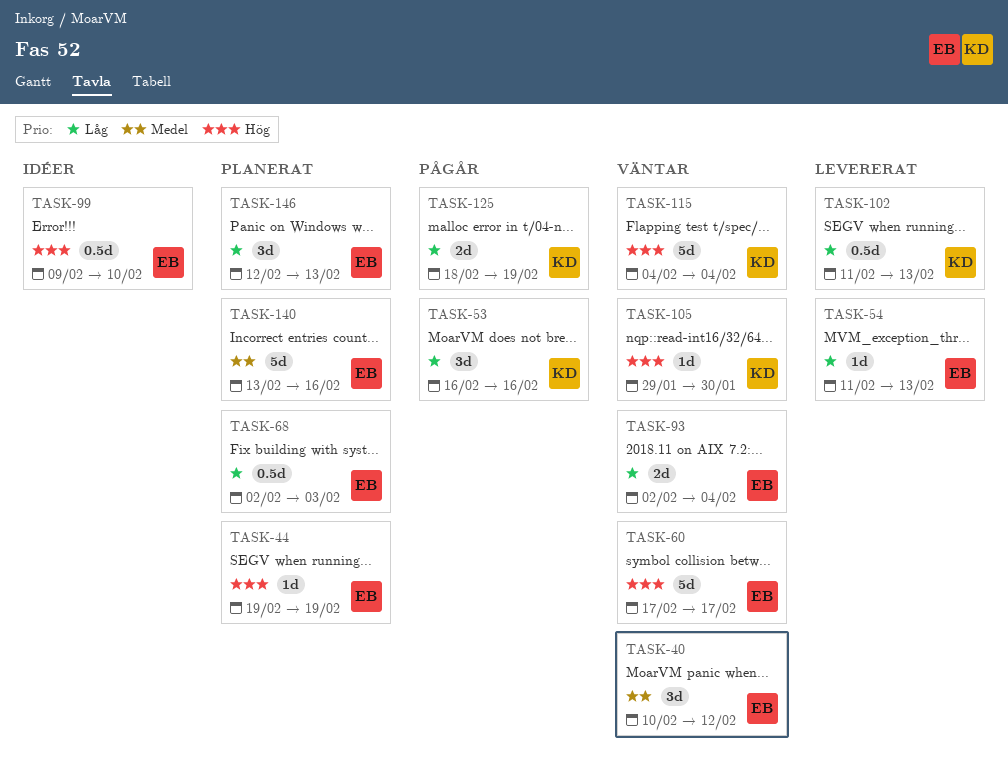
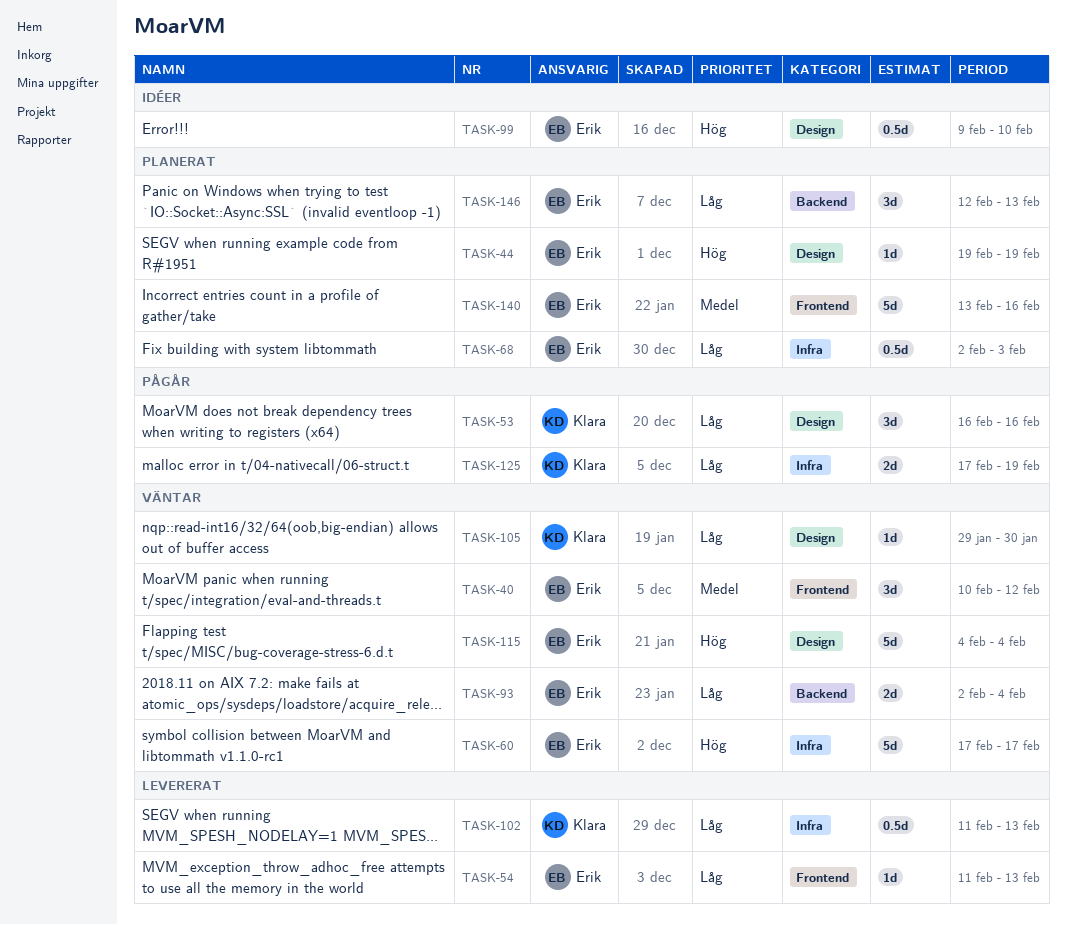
TASK-105, priority: Hög -> Låg
TASK-115, owner: Klara -> Erik
TASK-125, start: Feb 18 -> Feb 17

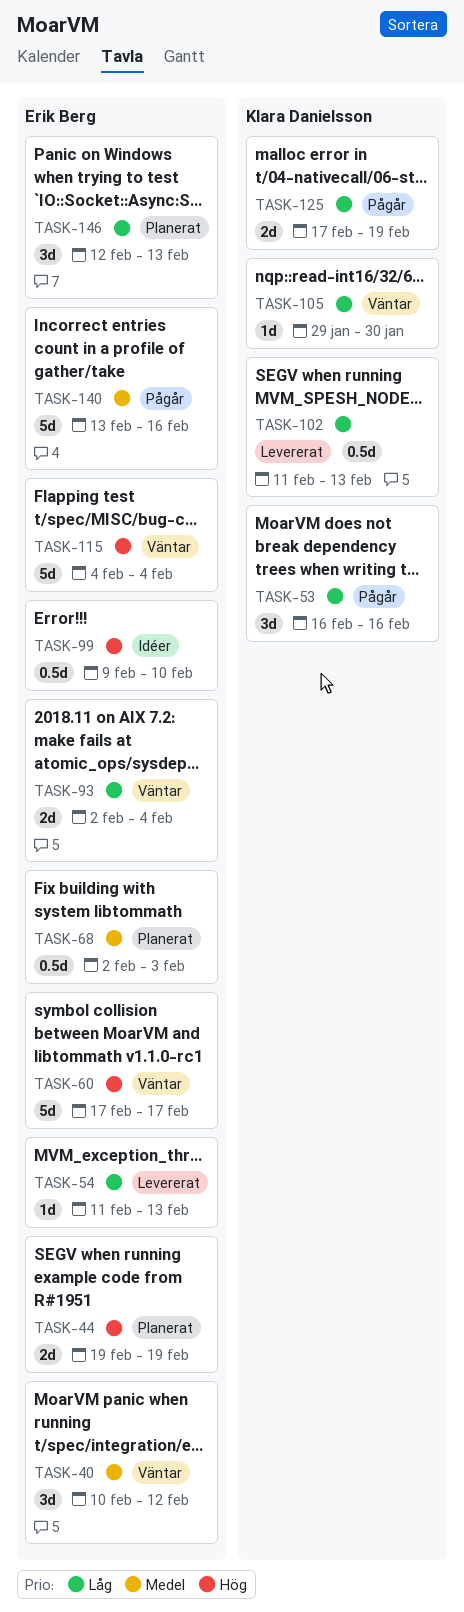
TASK-44, estimate: 1d -> 2d
TASK-68, priority: Låg -> Medel
TASK-140, status: Planerat -> Pågår

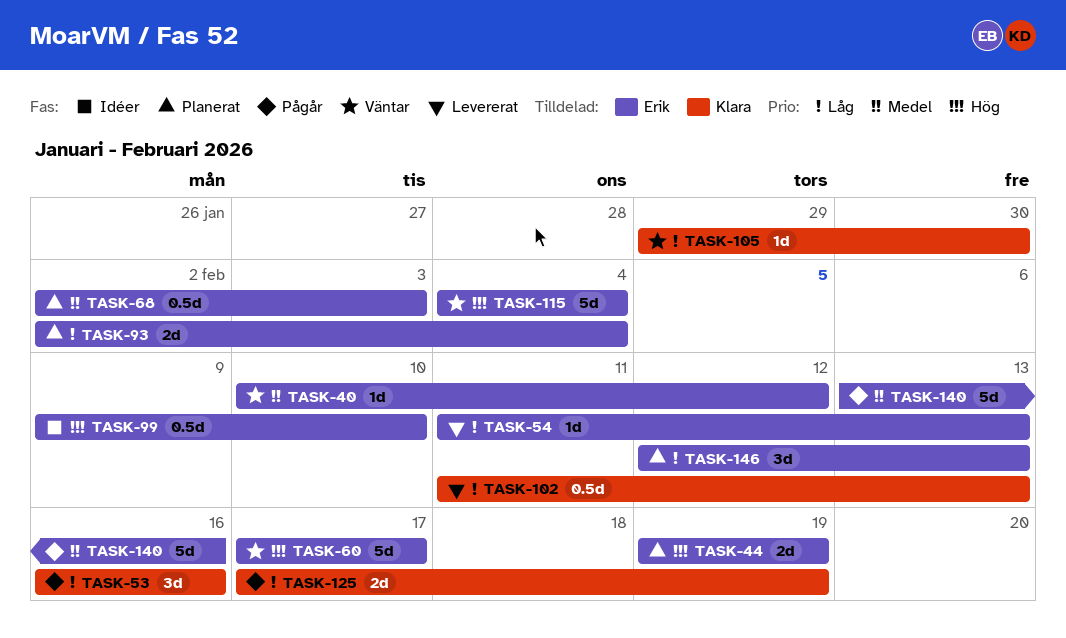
TASK-40, estimate: 3d -> 1d
TASK-93, status: Väntar -> Planerat

